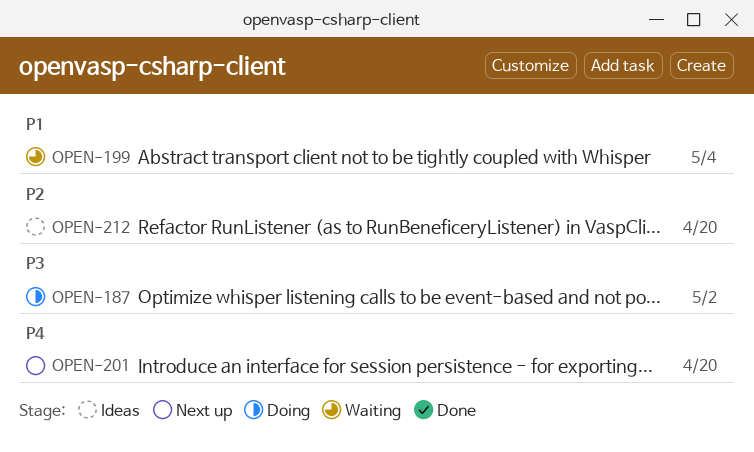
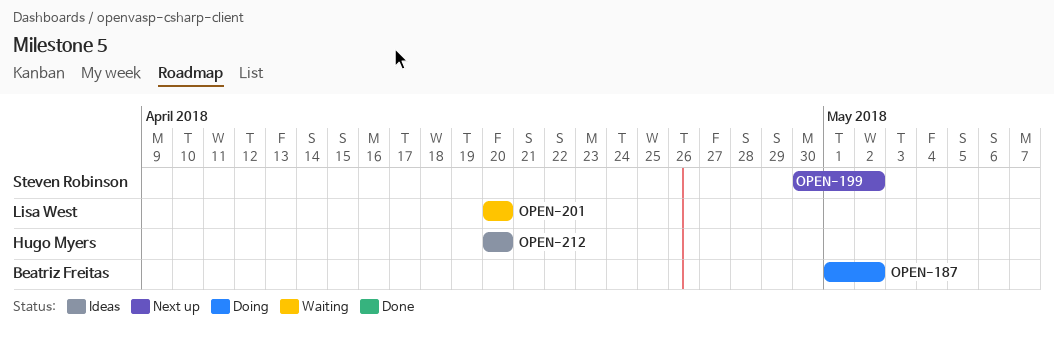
OPEN-199, status: Waiting -> Next up
OPEN-199, due: May 4 -> May 2
OPEN-201, status: Next up -> Waiting

